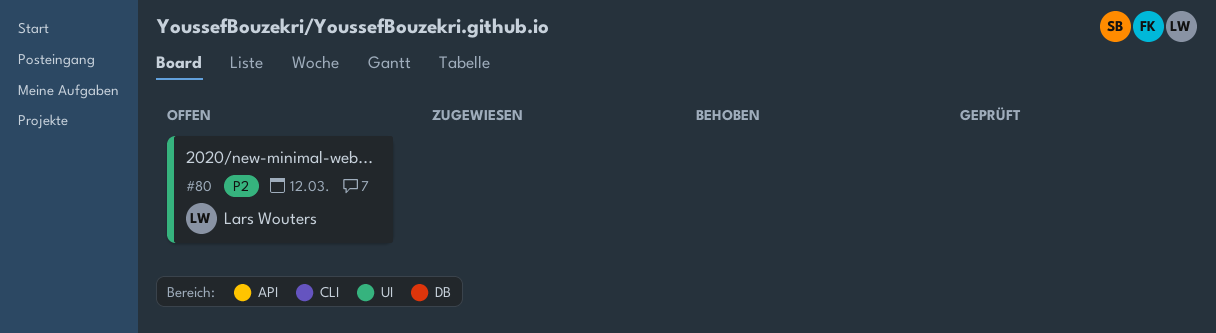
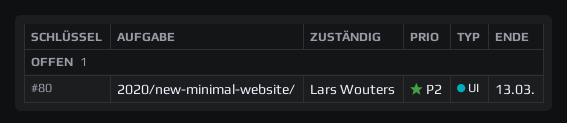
#80, due: Mar 12 -> Mar 13

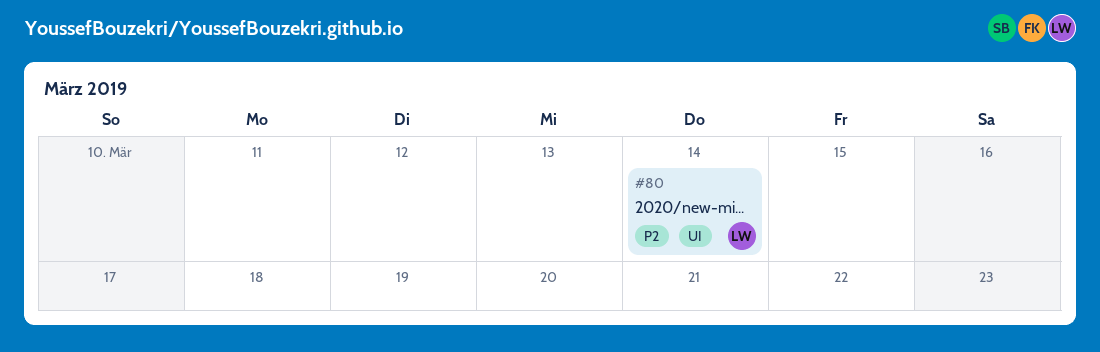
#80, due: Mar 13 -> Mar 14

